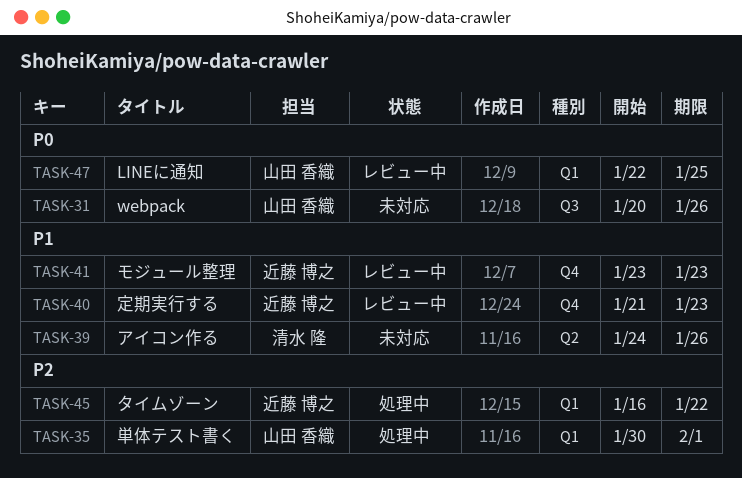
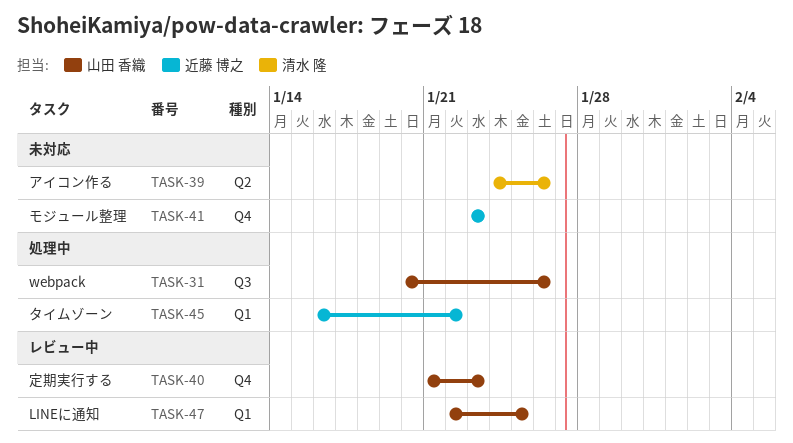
TASK-31, status: 未対応 -> 処理中
TASK-35: present -> none
TASK-40, owner: 近藤 博之 -> 山田 香織
TASK-41, status: レビュー中 -> 未対応

